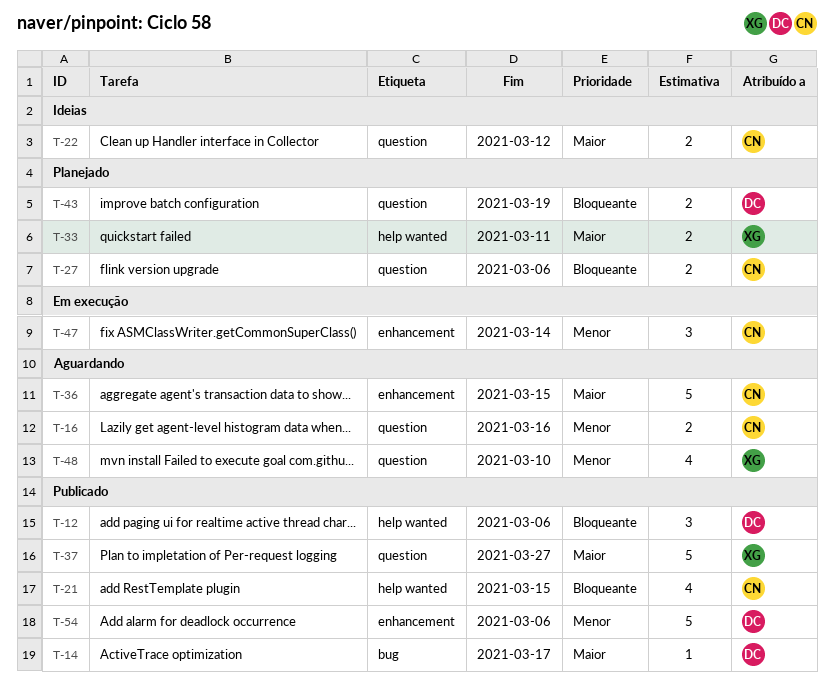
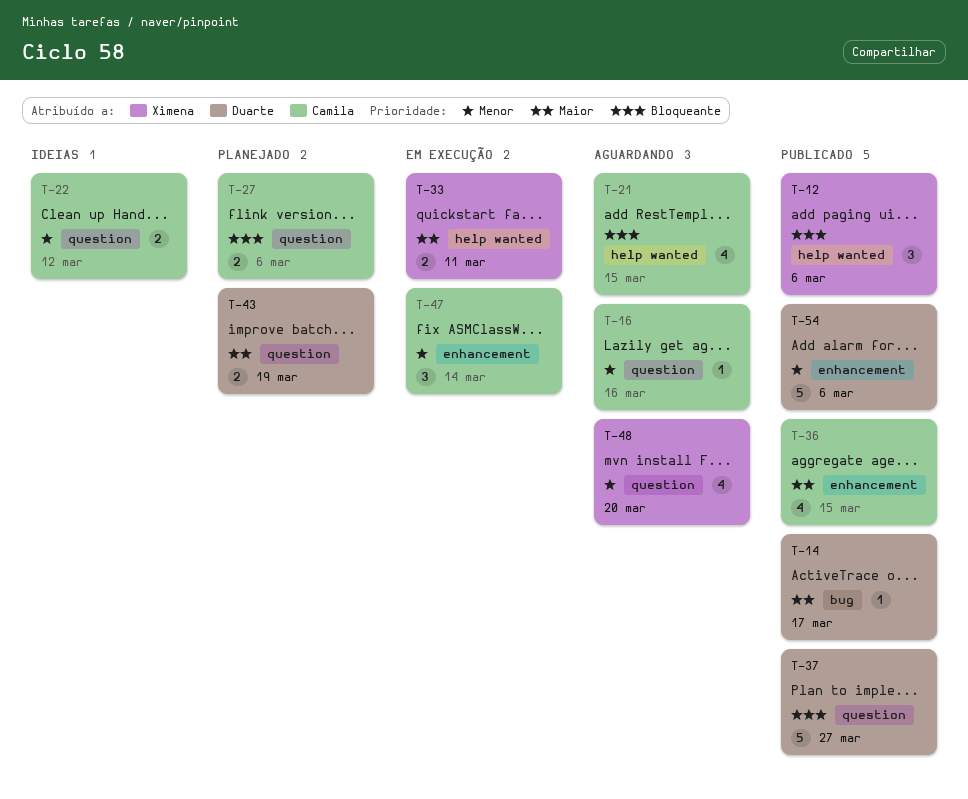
T-12, owner: Duarte -> Ximena
T-16, estimate: 2 -> 1
T-21, status: Publicado -> Aguardando
T-22, priority: Maior -> Menor
T-33, status: Planejado -> Em execução
T-36, status: Aguardando -> Publicado
T-36, estimate: 5 -> 4
T-37, owner: Ximena -> Duarte
T-37, priority: Maior -> Bloqueante
T-43, priority: Bloqueante -> Maior
T-48, due: Mar 10 -> Mar 20

